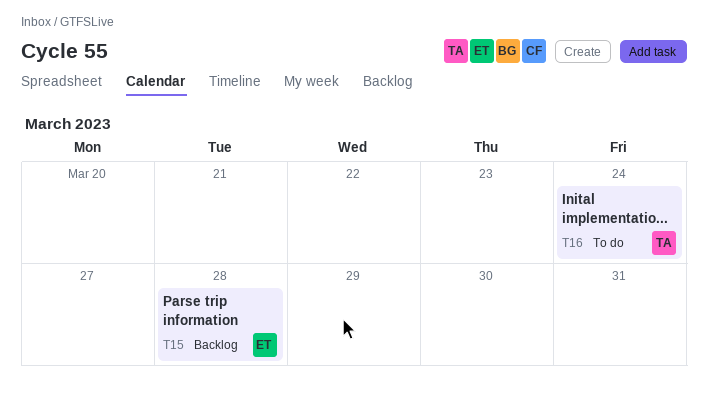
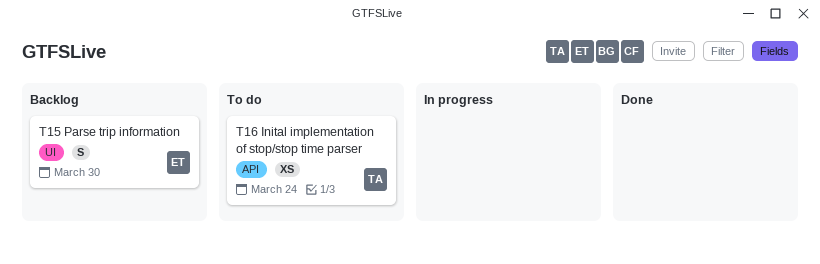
T15, due: Mar 28 -> Mar 30

